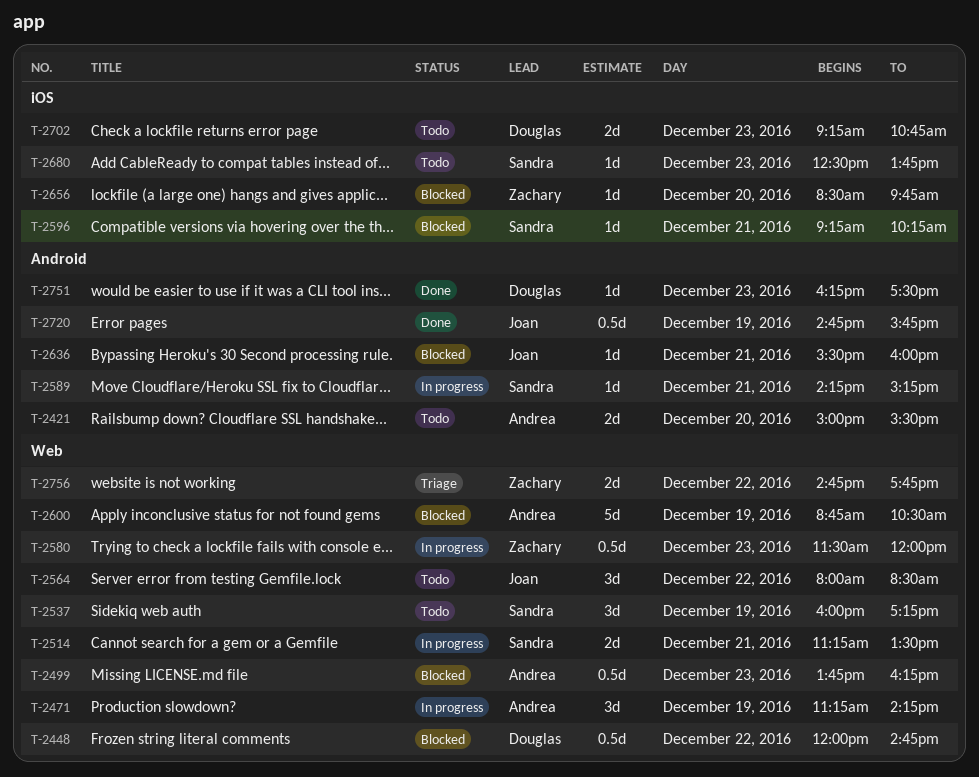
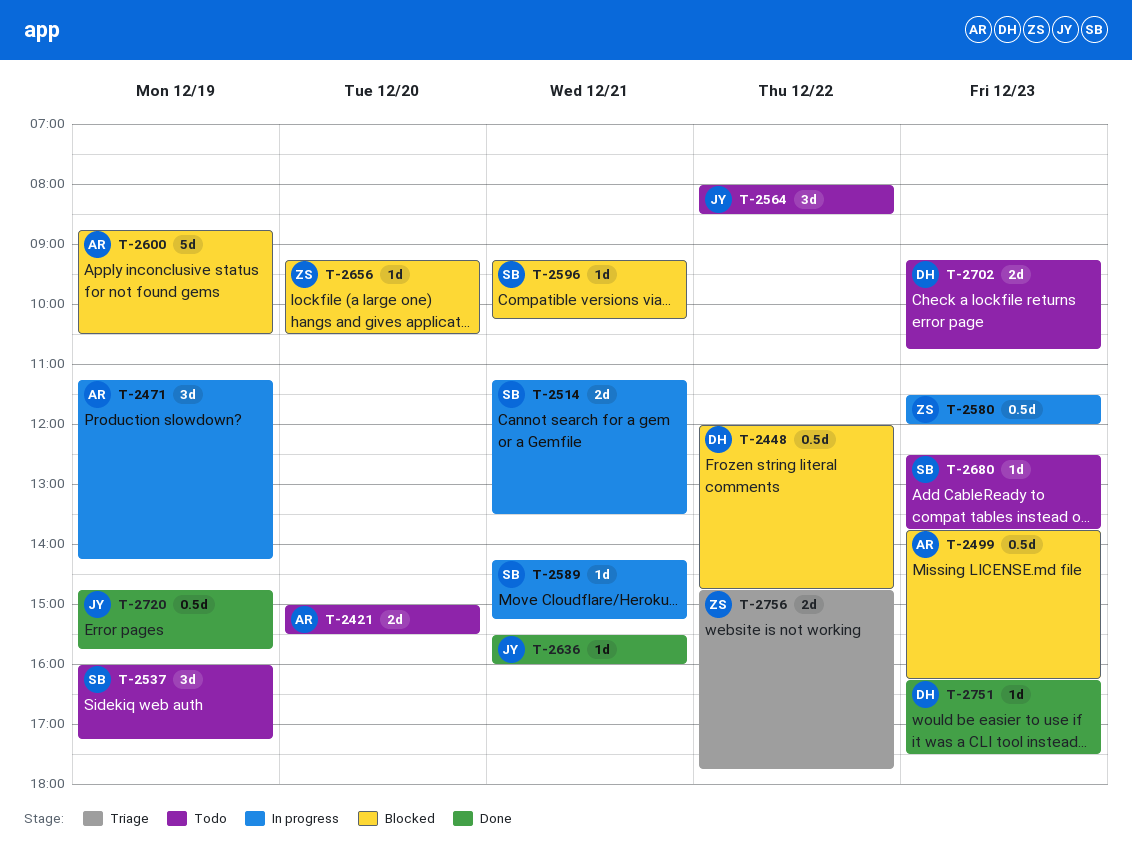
T-2636, status: Blocked -> Done
T-2656, begins: 08:30 -> 09:15
T-2656, ends: 09:45 -> 10:30

